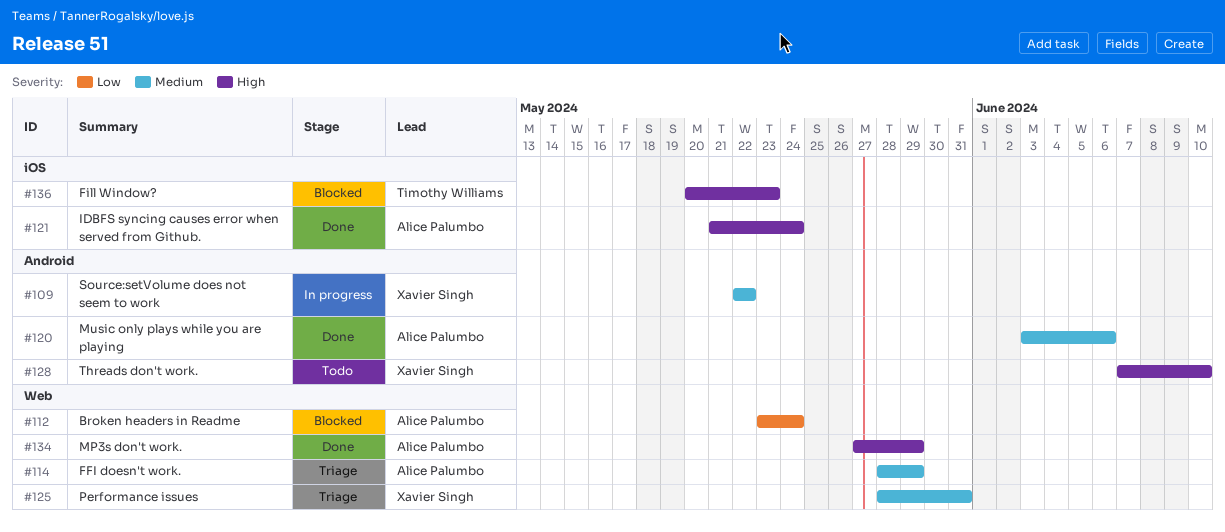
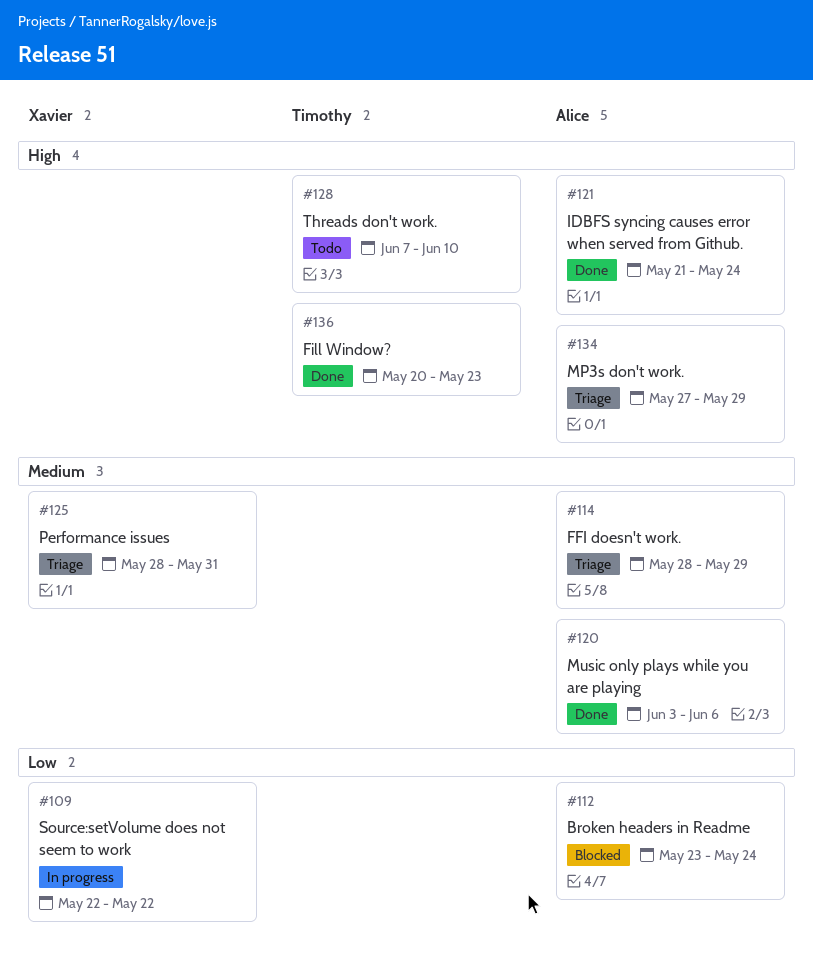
#109, priority: Medium -> Low
#128, owner: Xavier Singh -> Timothy Williams
#134, status: Done -> Triage
#136, status: Blocked -> Done

